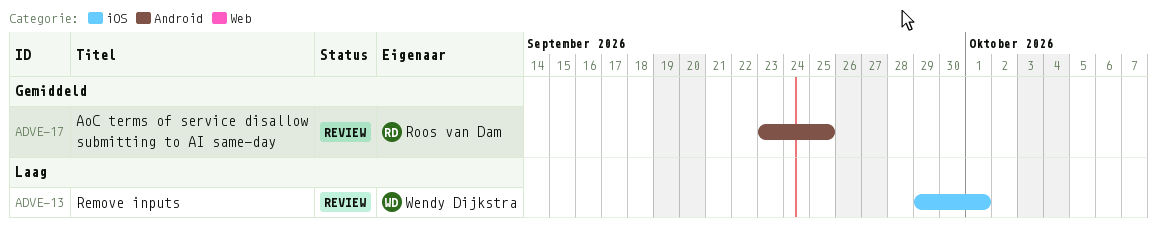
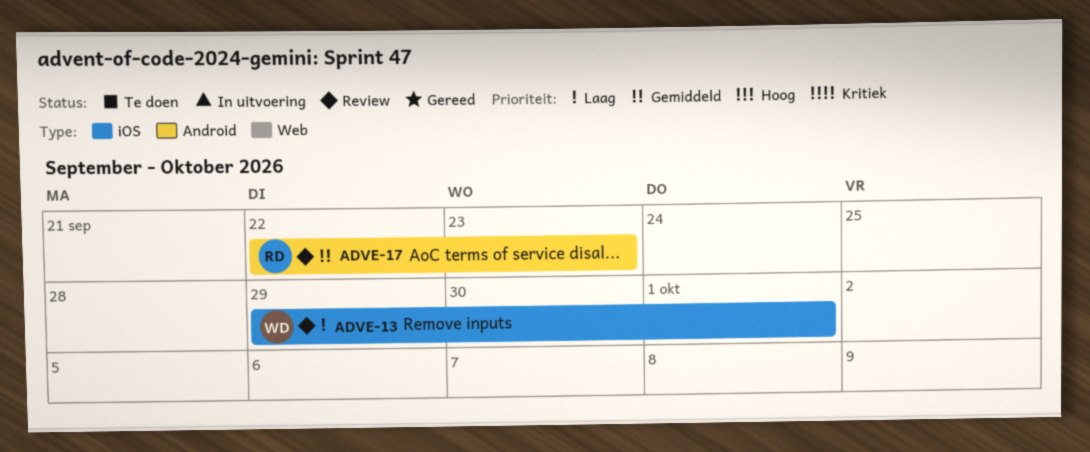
ADVE-17, start: Sep 23 -> Sep 22
ADVE-17, due: Sep 25 -> Sep 23

